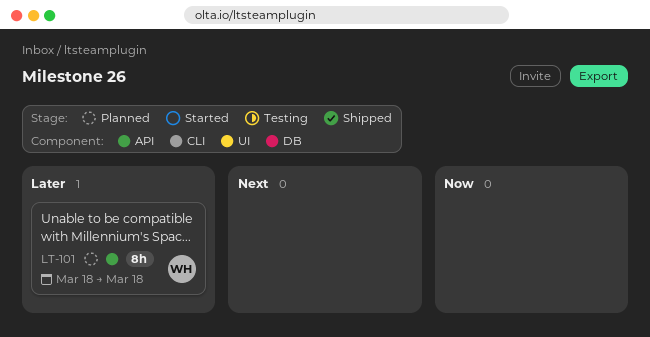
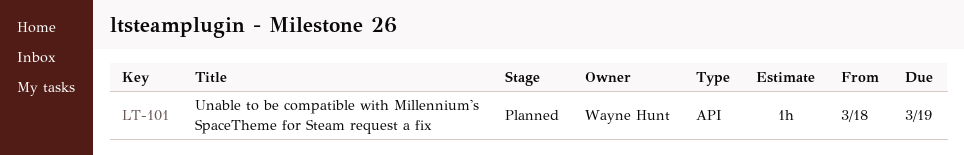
LT-101, estimate: 8h -> 1h
LT-101, due: Mar 18 -> Mar 19

